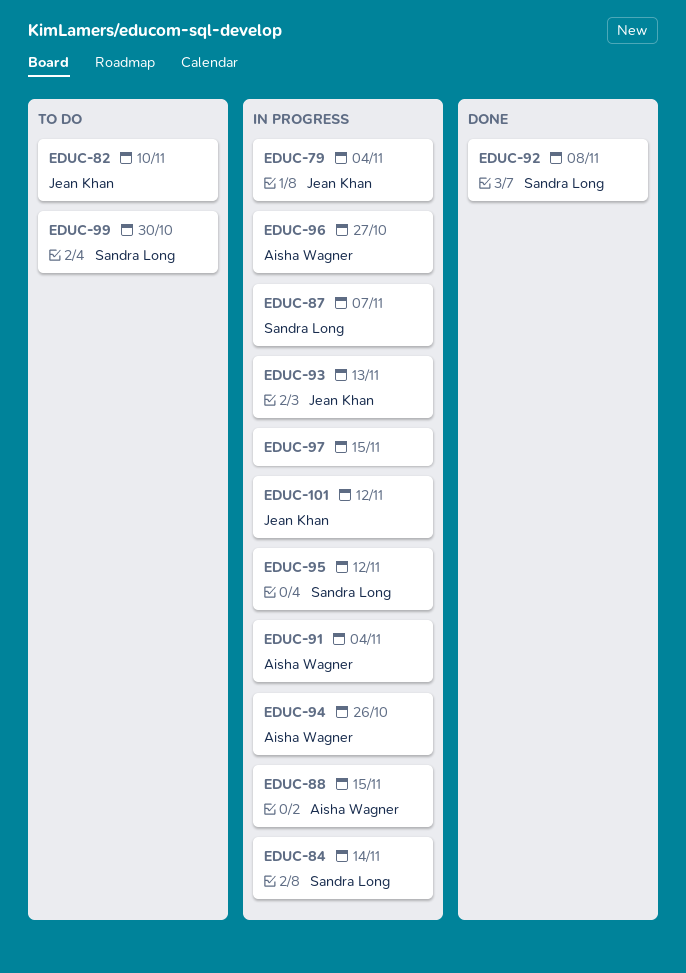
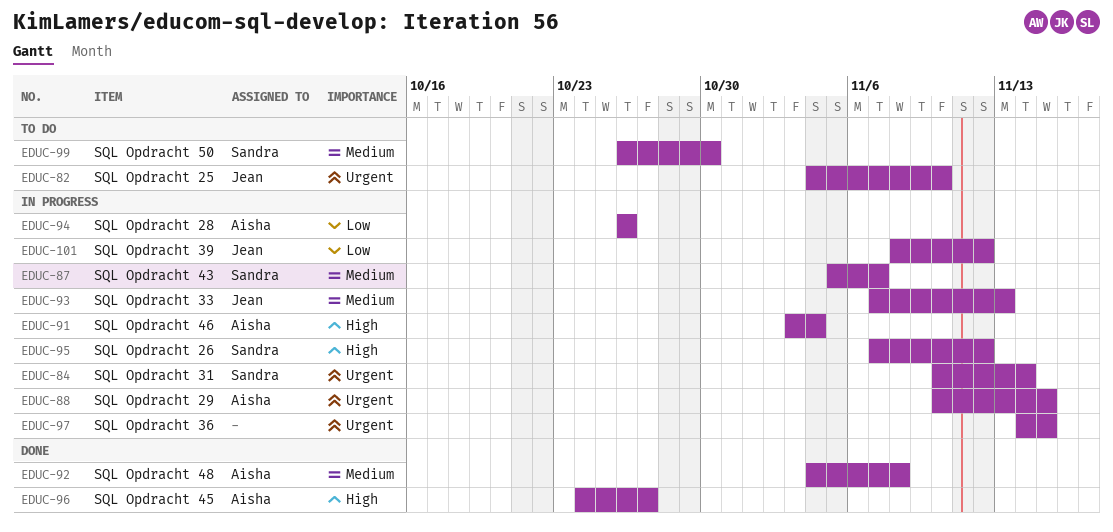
EDUC-79: present -> none
EDUC-92, owner: Sandra Long -> Aisha Wagner
EDUC-96, status: In progress -> Done

